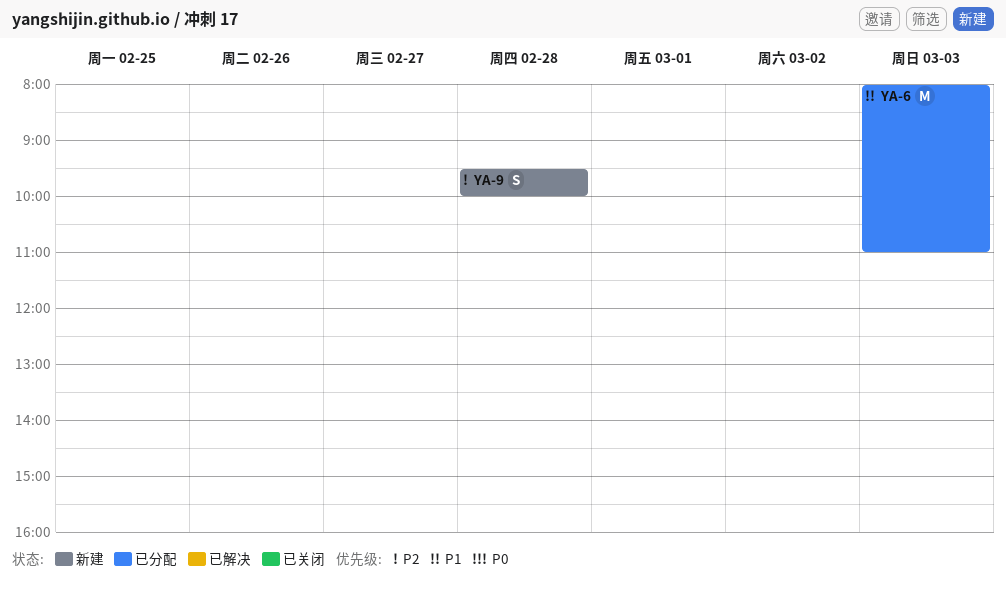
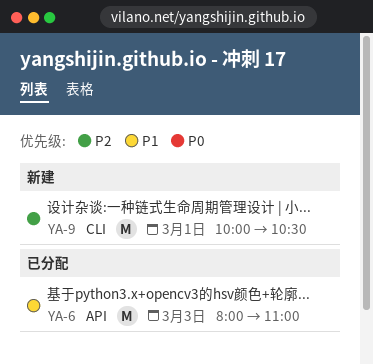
YA-9, estimate: S -> M
YA-9, day: Feb 28 -> Mar 1
YA-9, begins: 09:30 -> 10:00
YA-9, ends: 10:00 -> 10:30

